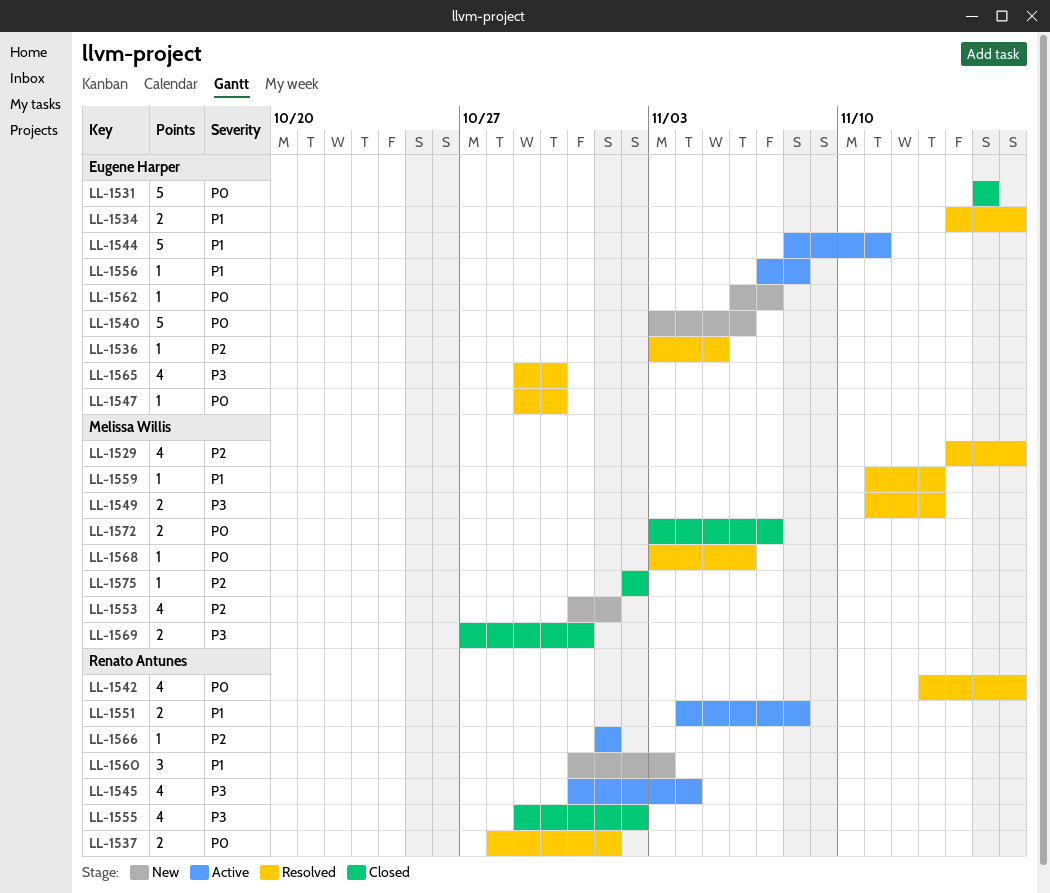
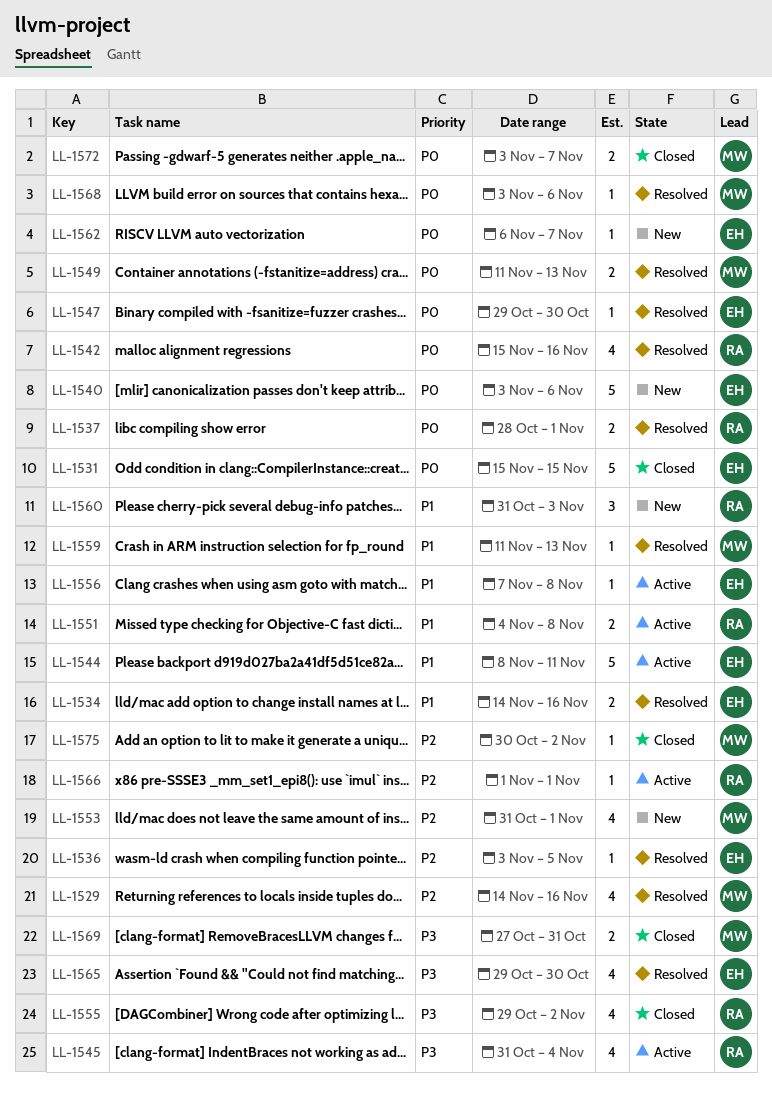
LL-1542, start: Nov 13 -> Nov 15
LL-1549, priority: P3 -> P0
LL-1575, start: Nov 2 -> Oct 30

